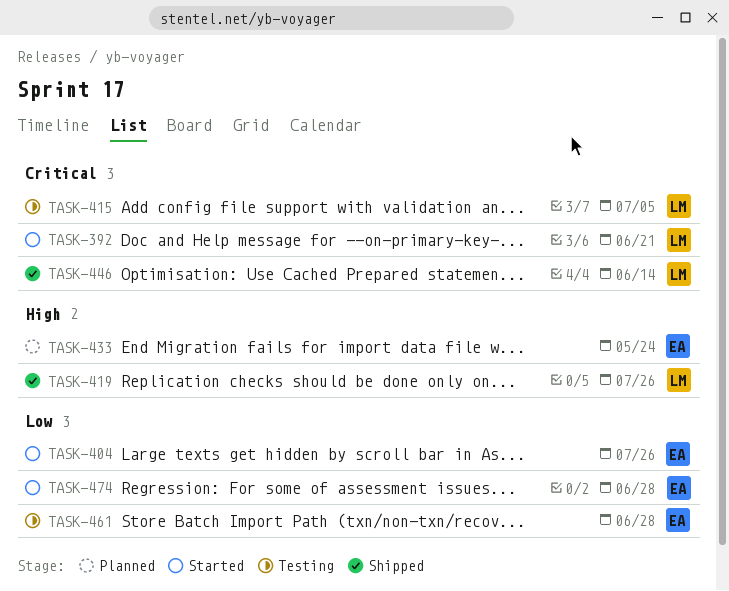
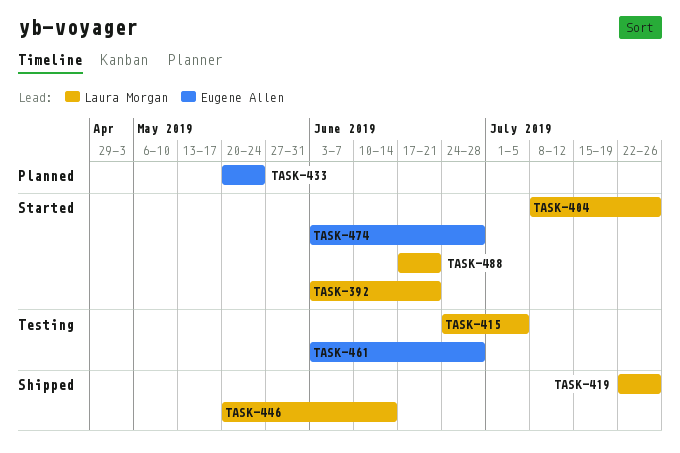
TASK-404, owner: Eugene Allen -> Laura Morgan
TASK-488: none -> present

